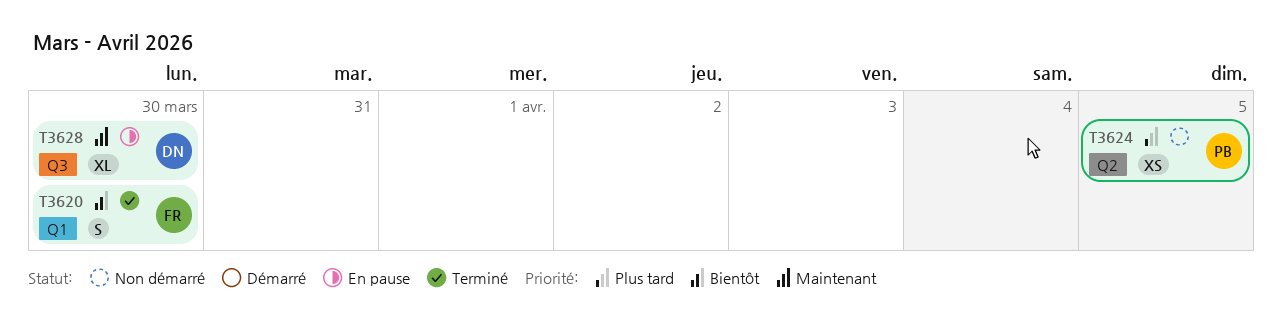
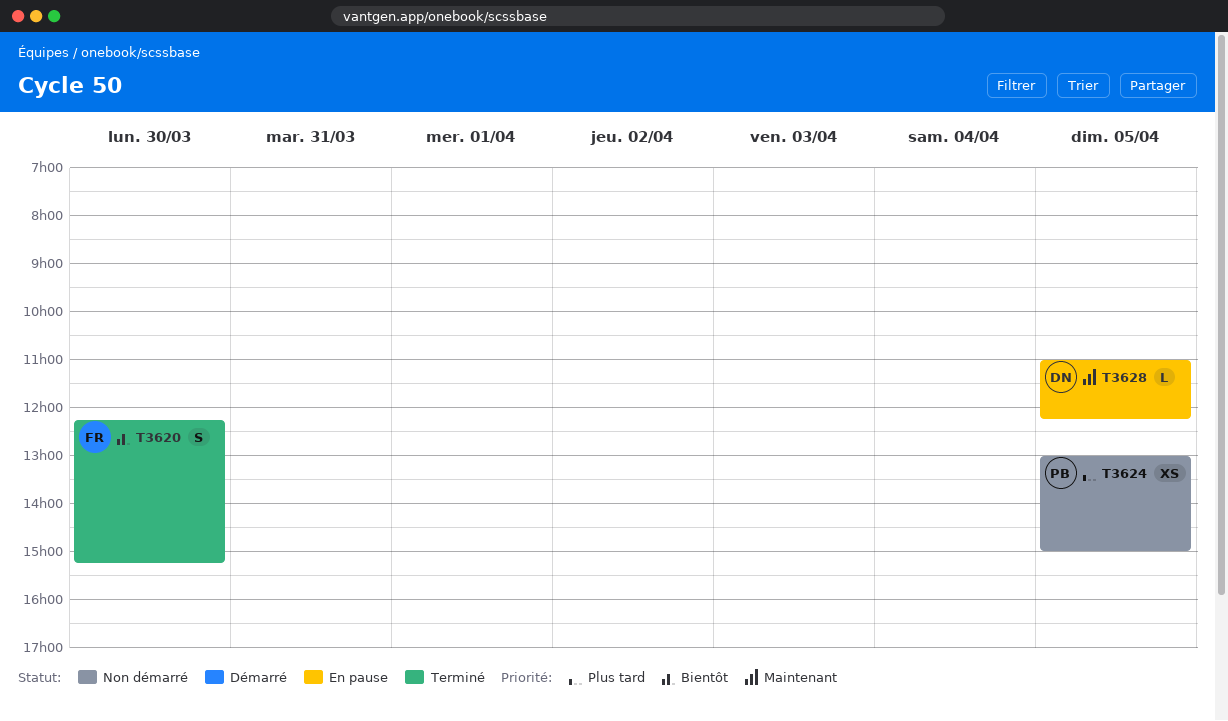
T3628, estimate: XL -> L
T3628, day: Mar 30 -> Apr 5

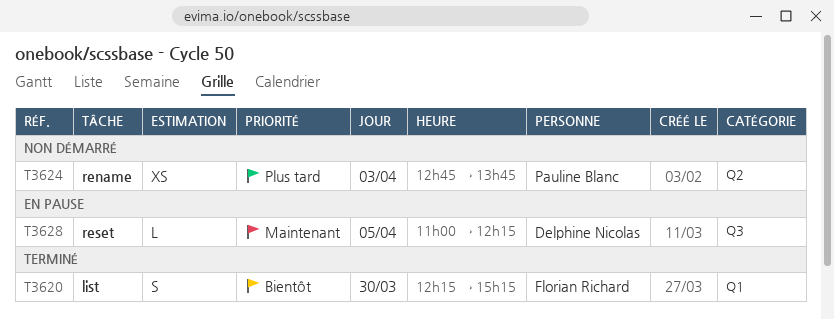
T3624, day: Apr 5 -> Apr 3
T3624, begins: 13:00 -> 12:45
T3624, ends: 15:00 -> 13:45

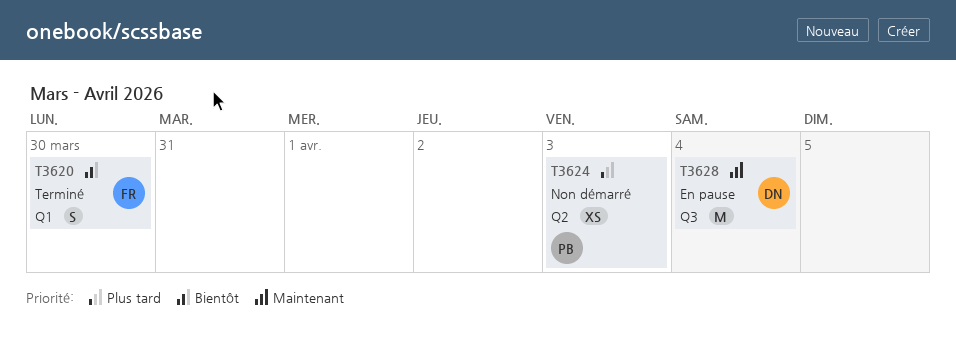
T3628, estimate: L -> M
T3628, day: Apr 5 -> Apr 4

